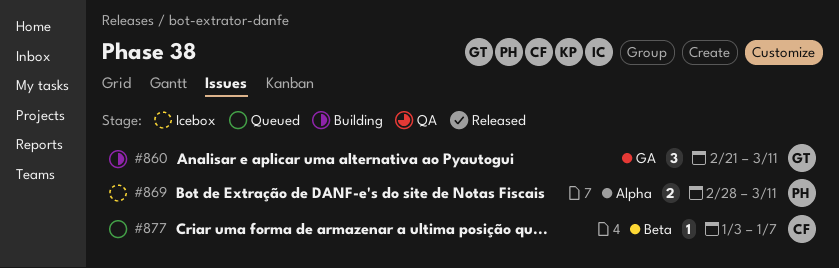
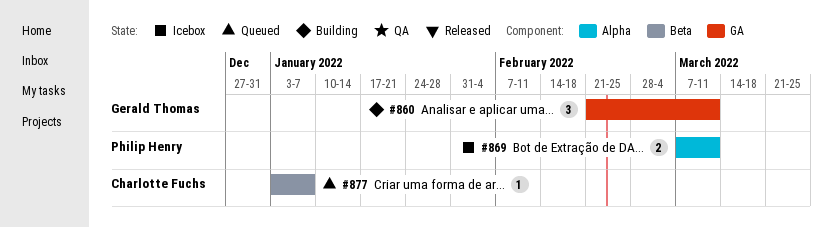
#869, start: Feb 28 -> Mar 7

